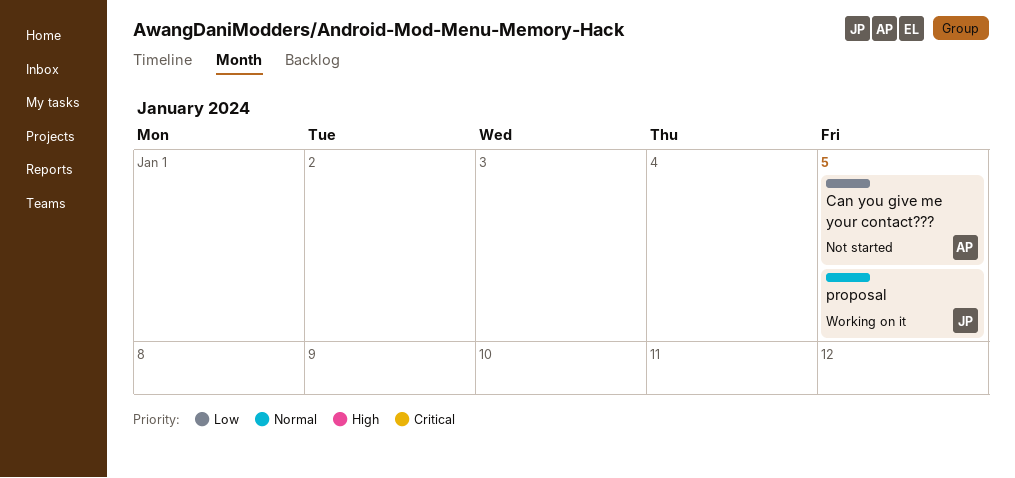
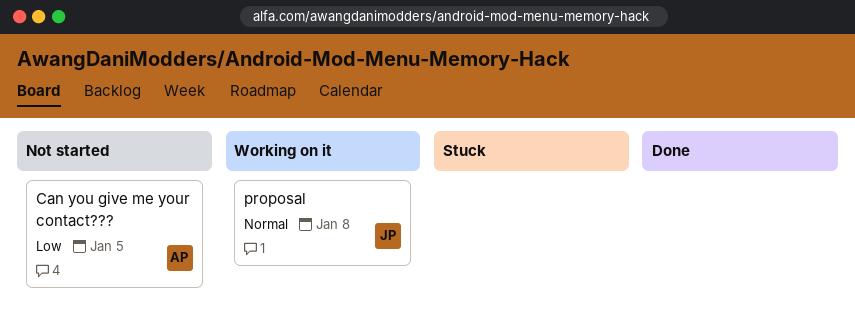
proposal, due: Jan 5 -> Jan 8

